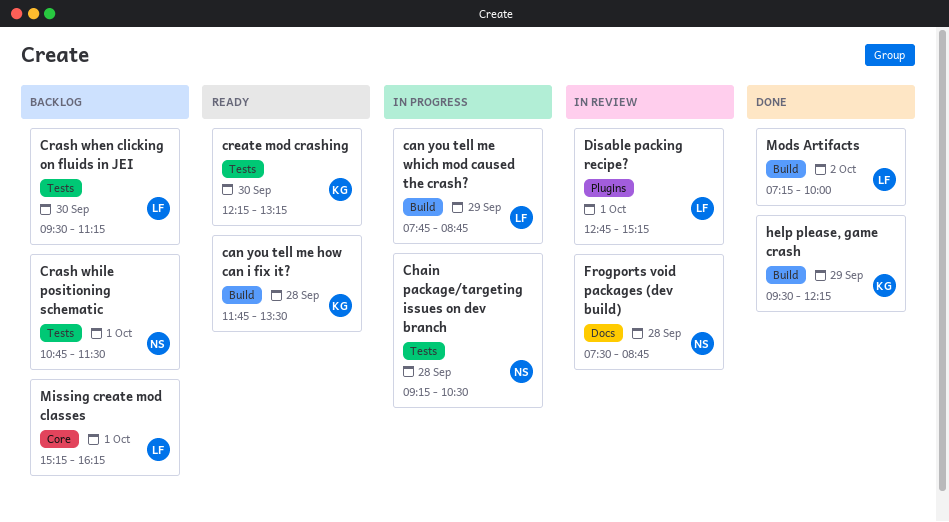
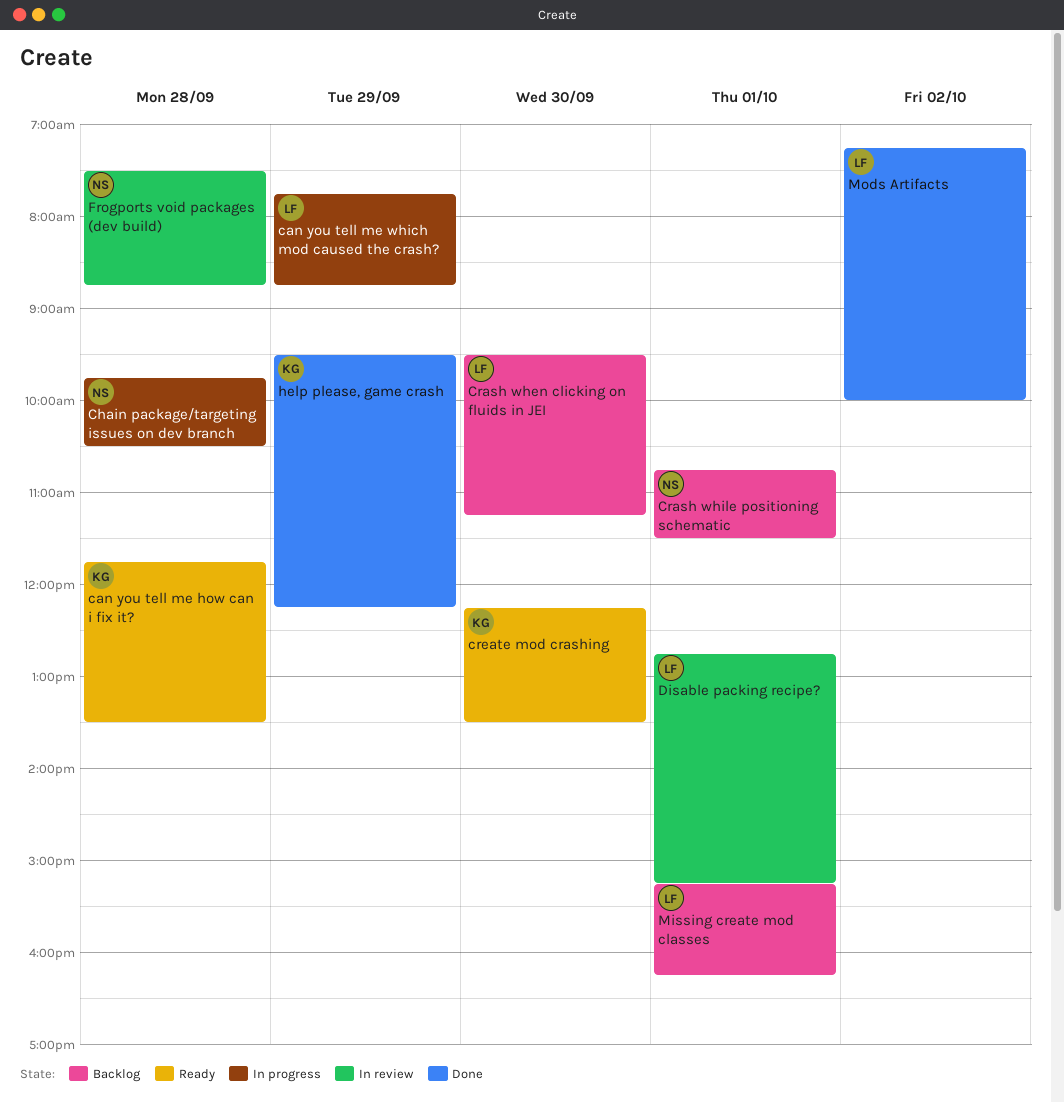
Chain package/targeting issues on dev branch, begins: 09:15 -> 09:45
create mod crashing, ends: 13:15 -> 13:30

